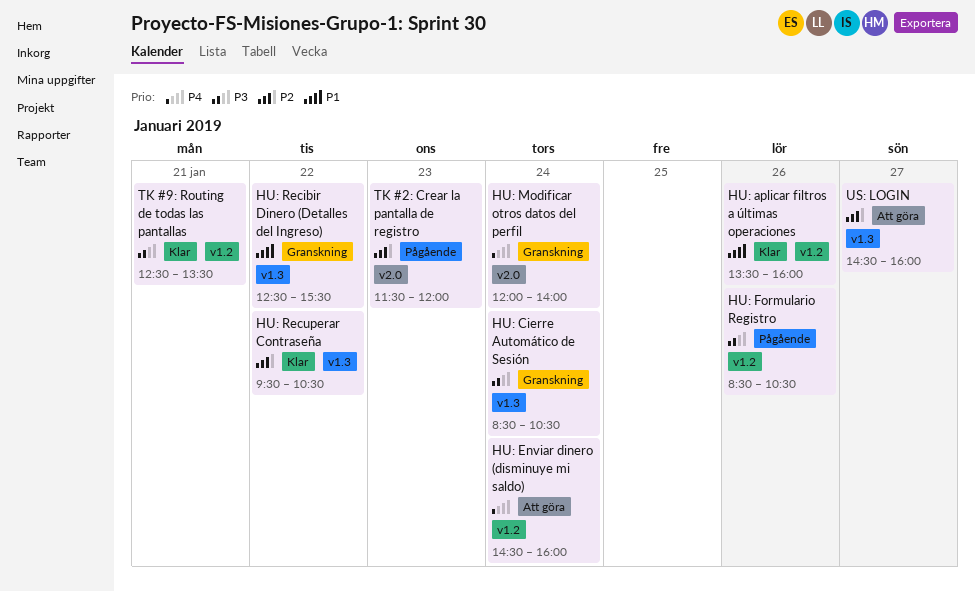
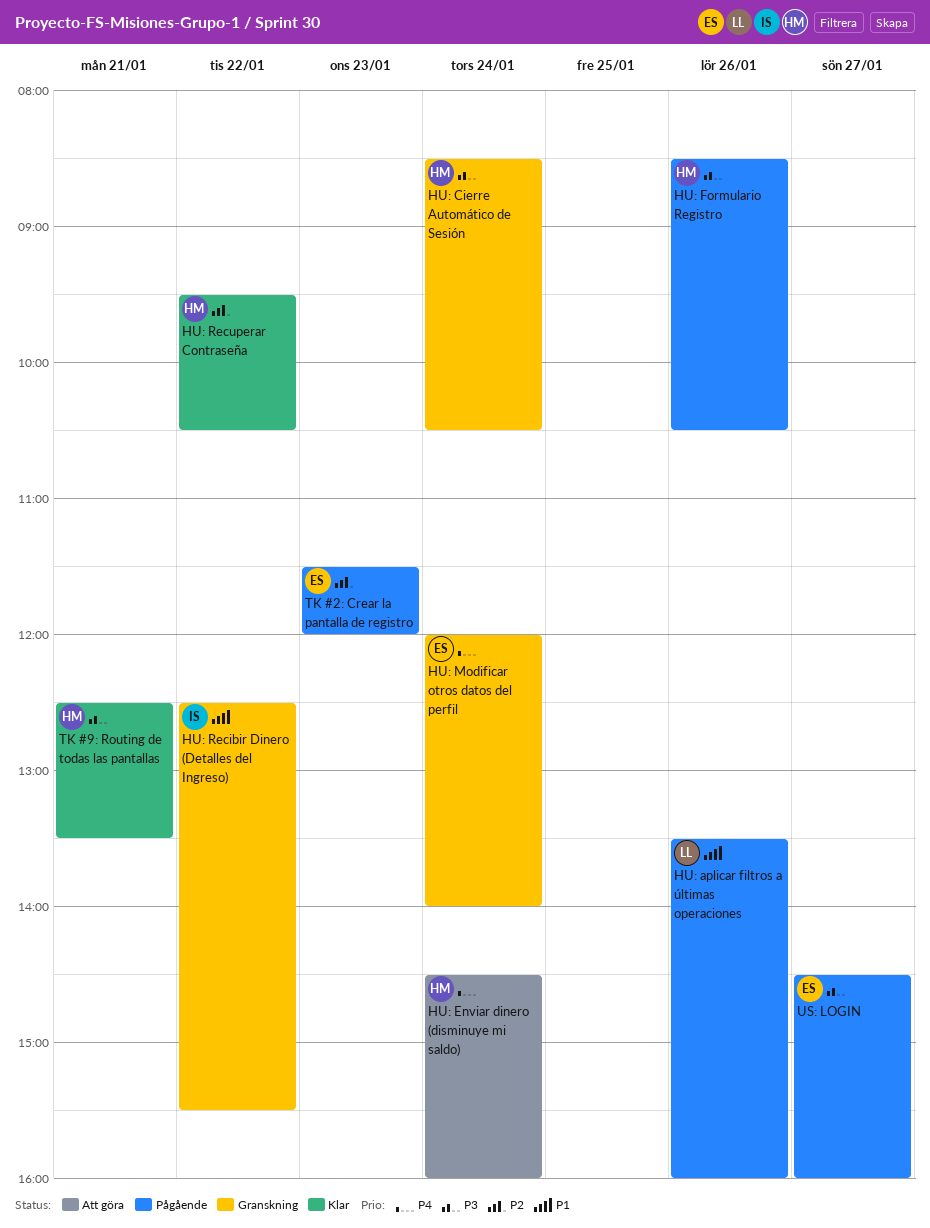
HU: aplicar filtros a últimas operaciones, status: Klar -> Pågående
US: LOGIN, status: Att göra -> Pågående
US: LOGIN, priority: P2 -> P3

